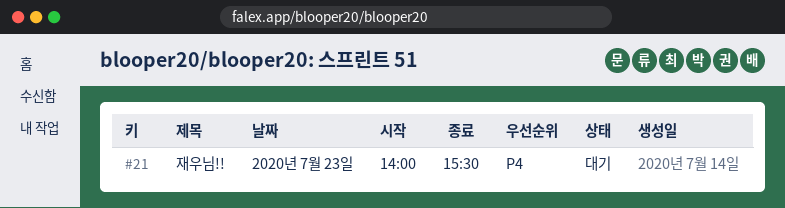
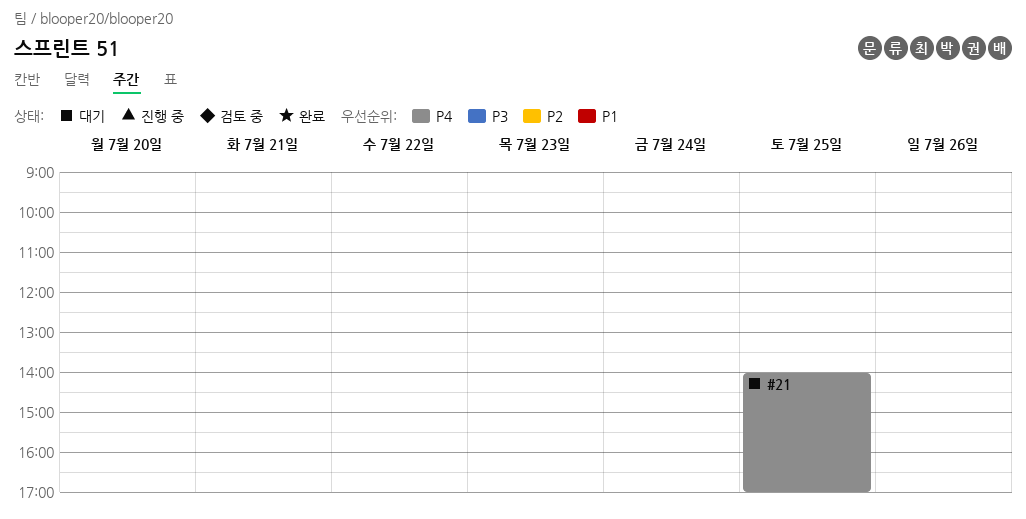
#21, day: Jul 23 -> Jul 25
#21, ends: 15:30 -> 17:00

